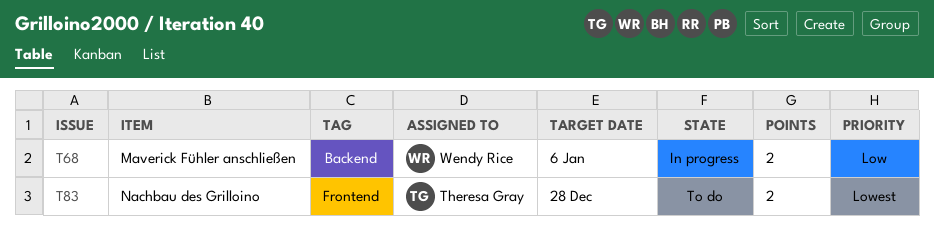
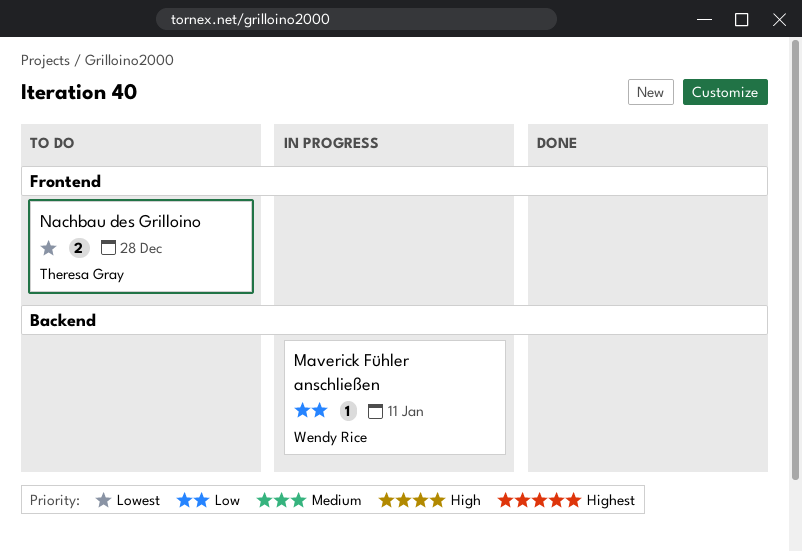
Maverick Fühler anschließen, estimate: 2 -> 1
Maverick Fühler anschließen, due: Jan 6 -> Jan 11

